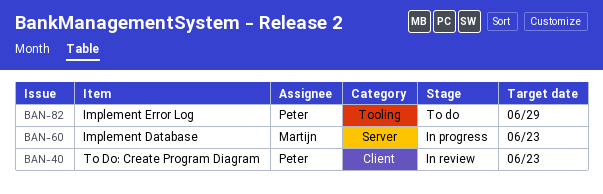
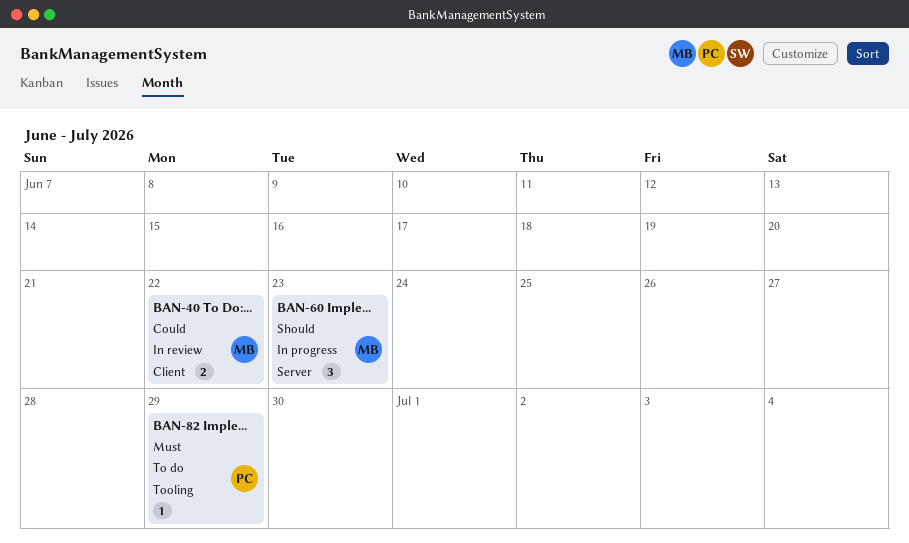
BAN-40, owner: Peter -> Martijn
BAN-40, due: Jun 23 -> Jun 22

